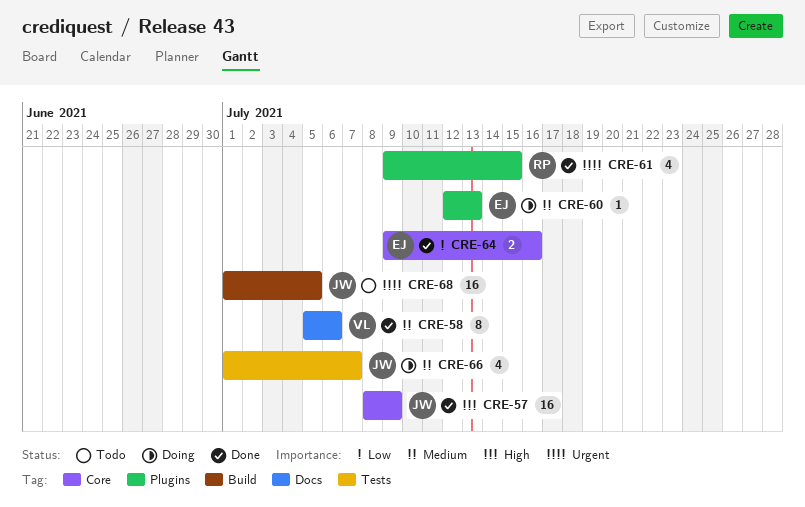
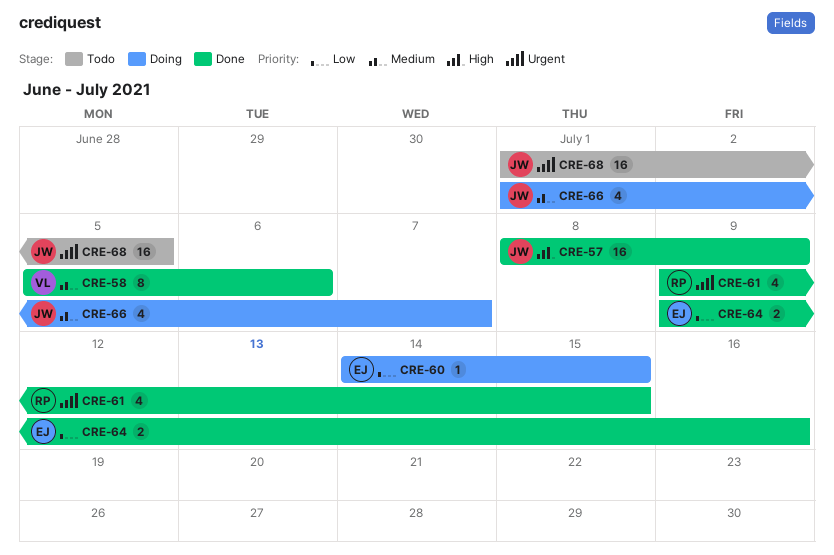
CRE-60, priority: Medium -> Low
CRE-60, start: Jul 12 -> Jul 14
CRE-60, due: Jul 13 -> Jul 15

